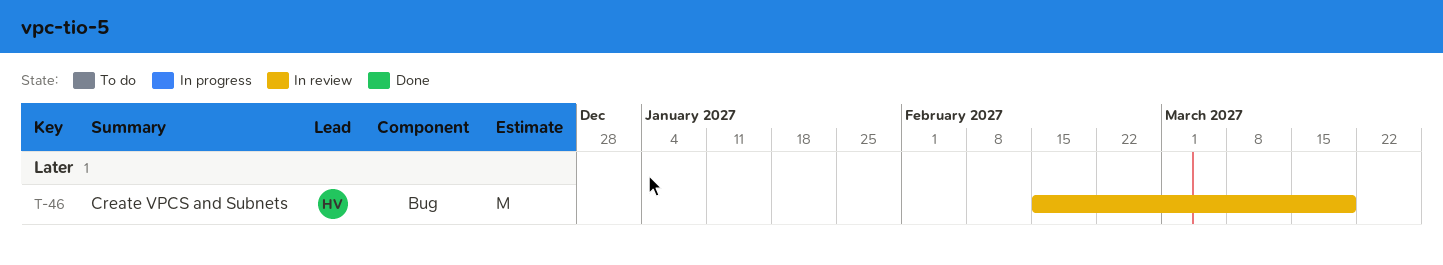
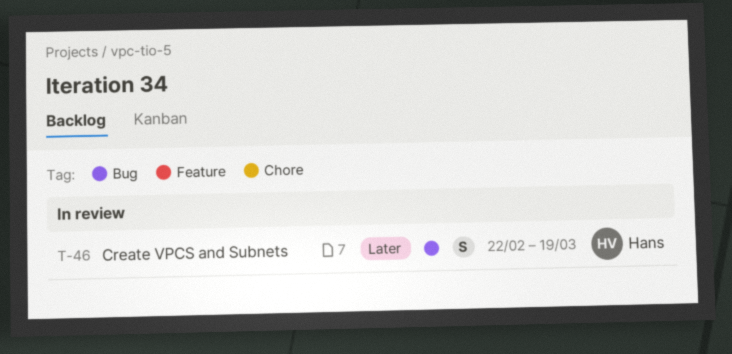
T-46, estimate: M -> S
T-46, start: Feb 15 -> Feb 22

